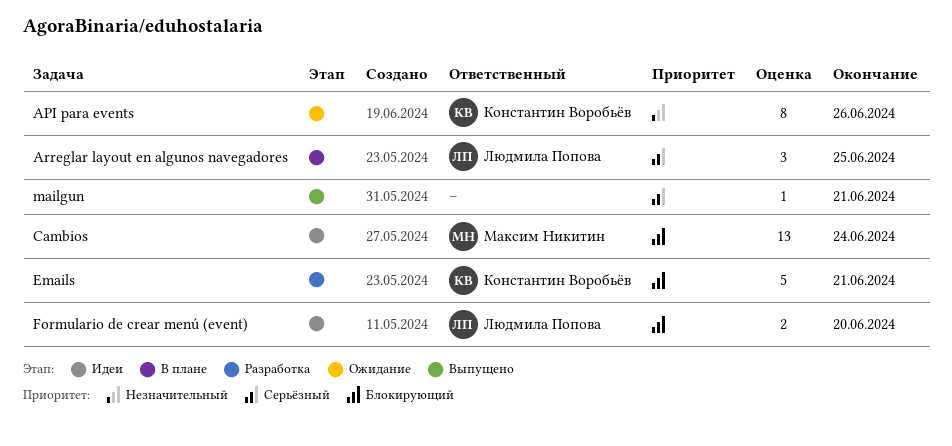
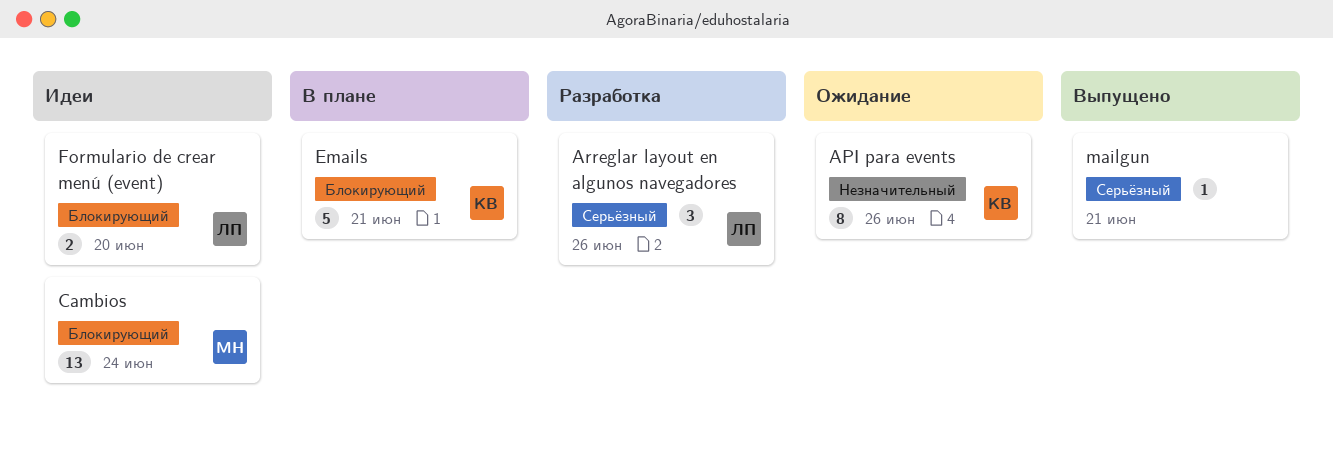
Arreglar layout en algunos navegadores, status: В плане -> Разработка
Arreglar layout en algunos navegadores, due: Jun 25 -> Jun 26
Emails, status: Разработка -> В плане

